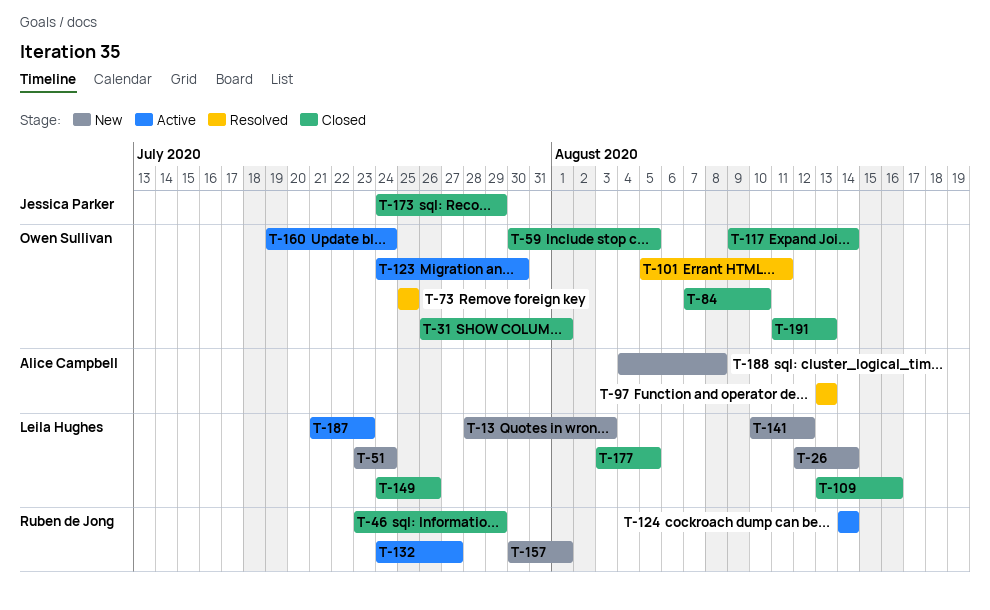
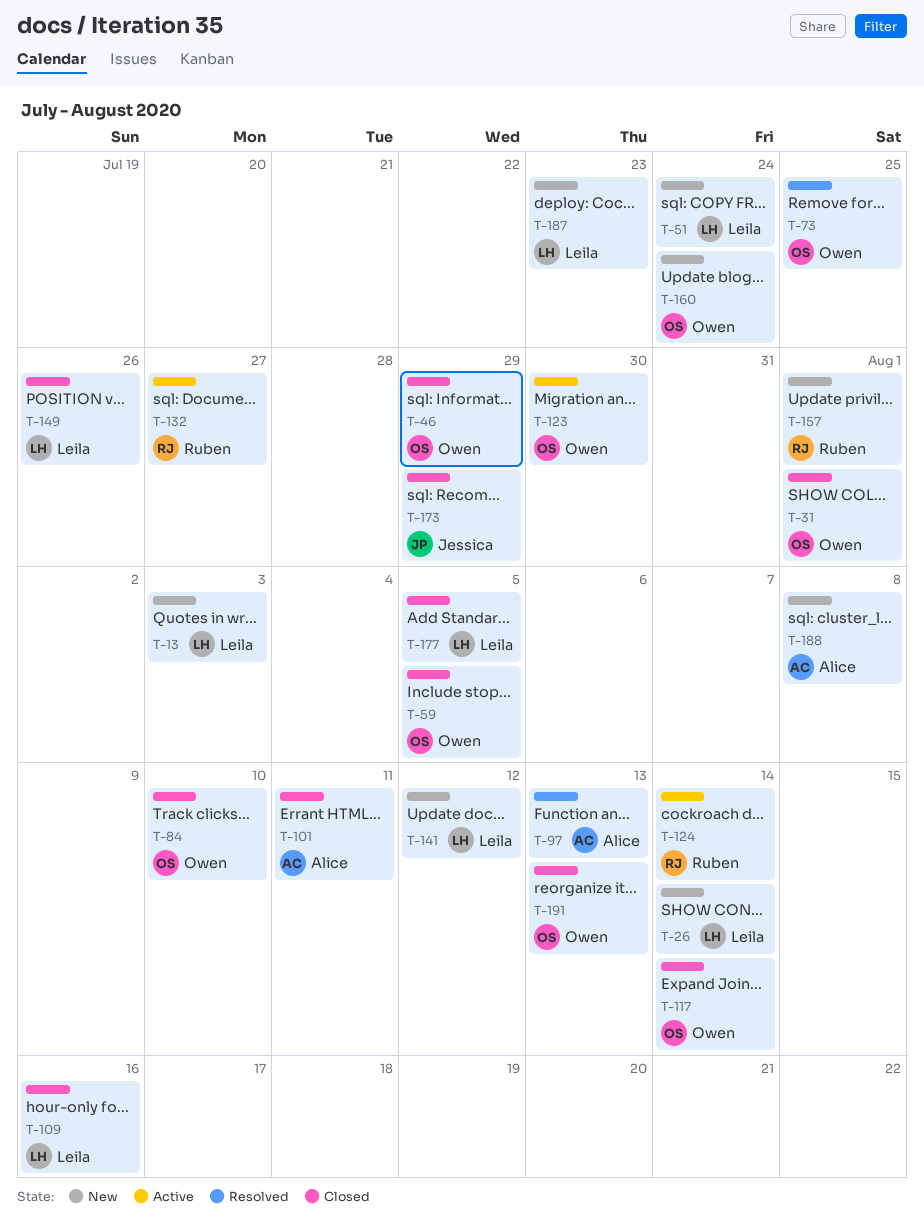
T-46, owner: Ruben de Jong -> Owen Sullivan
T-101, status: Resolved -> Closed
T-101, owner: Owen Sullivan -> Alice Campbell
T-160, status: Active -> New
T-187, status: Active -> New

